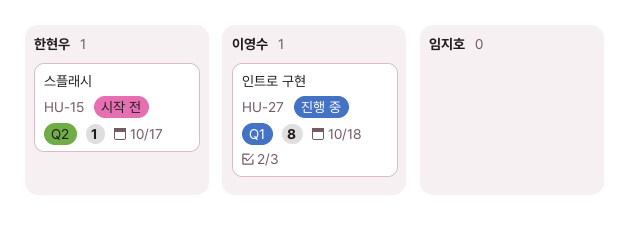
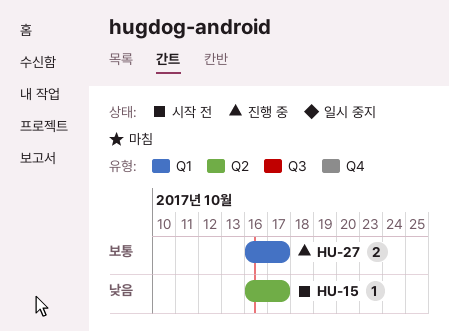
HU-27, estimate: 8 -> 2
HU-27, due: Oct 18 -> Oct 17

